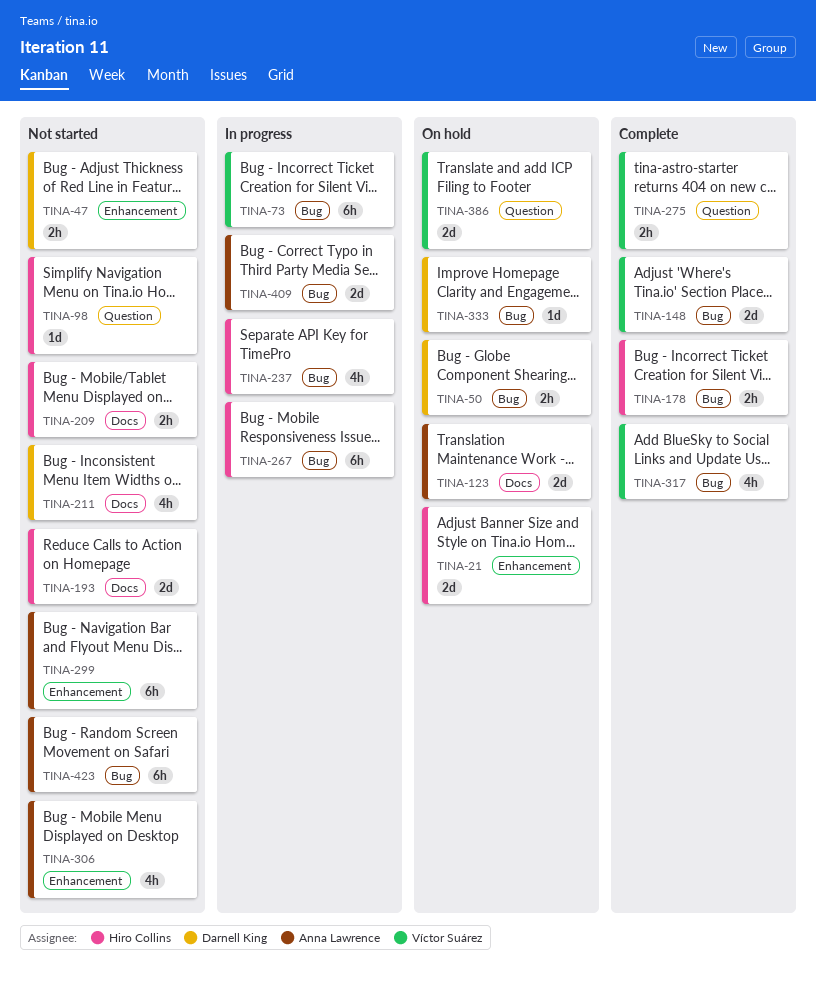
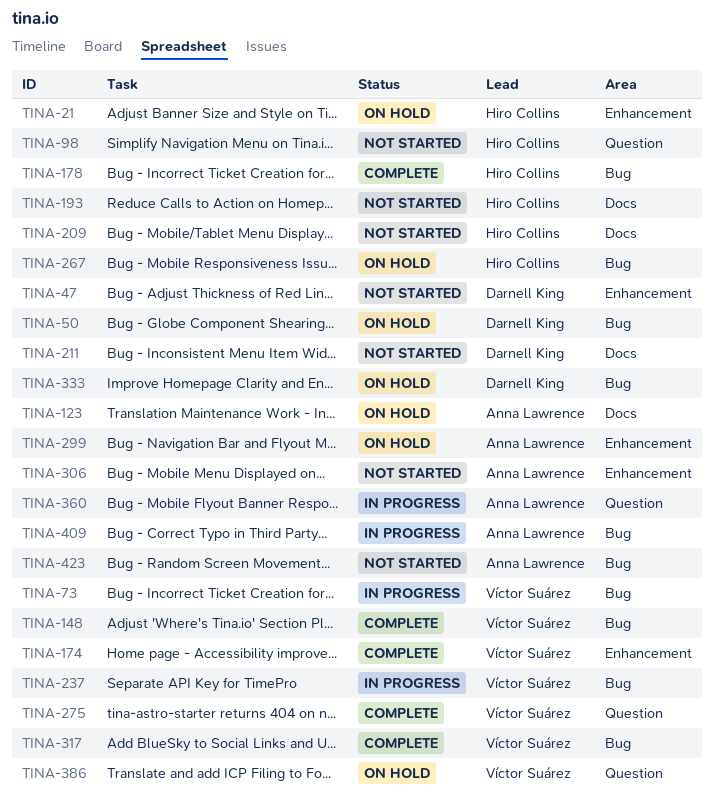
TINA-174: none -> present
TINA-237, owner: Hiro Collins -> Víctor Suárez
TINA-267, status: In progress -> On hold
TINA-299, status: Not started -> On hold
TINA-360: none -> present

